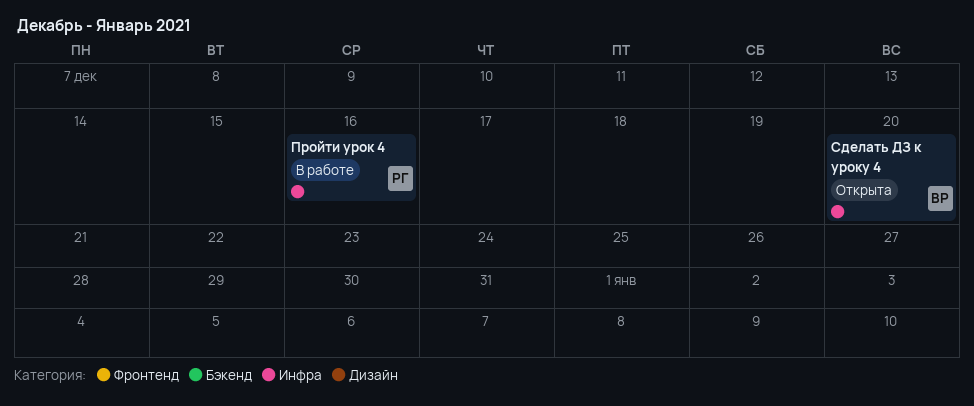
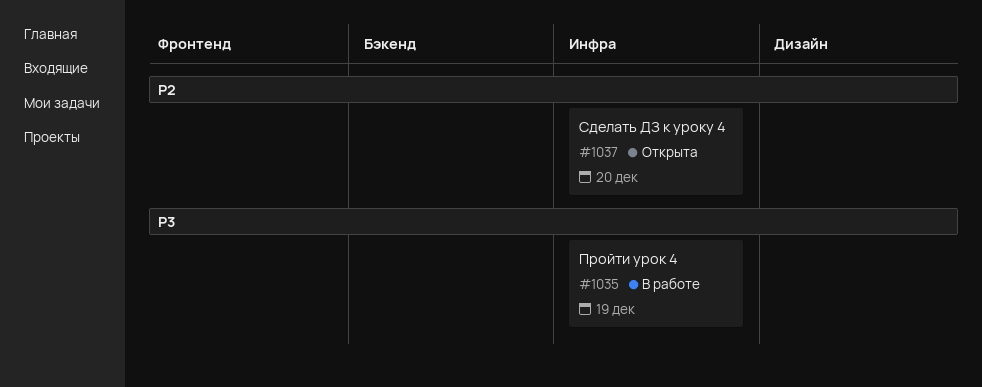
Пройти урок 4, due: Dec 16 -> Dec 19

